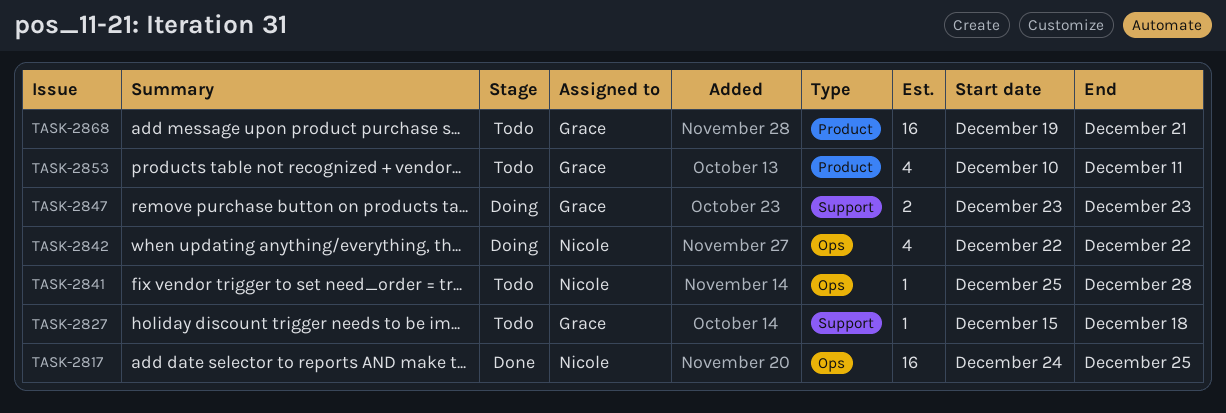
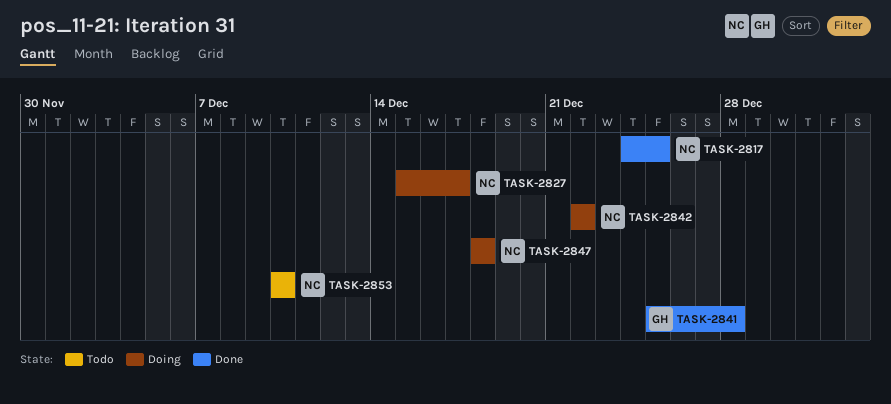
TASK-2827, status: Todo -> Doing
TASK-2827, owner: Grace -> Nicole
TASK-2827, due: Dec 18 -> Dec 17
TASK-2841, status: Todo -> Done
TASK-2841, owner: Nicole -> Grace
TASK-2847, owner: Grace -> Nicole
TASK-2847, start: Dec 23 -> Dec 18
TASK-2847, due: Dec 23 -> Dec 18
TASK-2853, owner: Grace -> Nicole
TASK-2853, due: Dec 11 -> Dec 10
TASK-2868: present -> none

